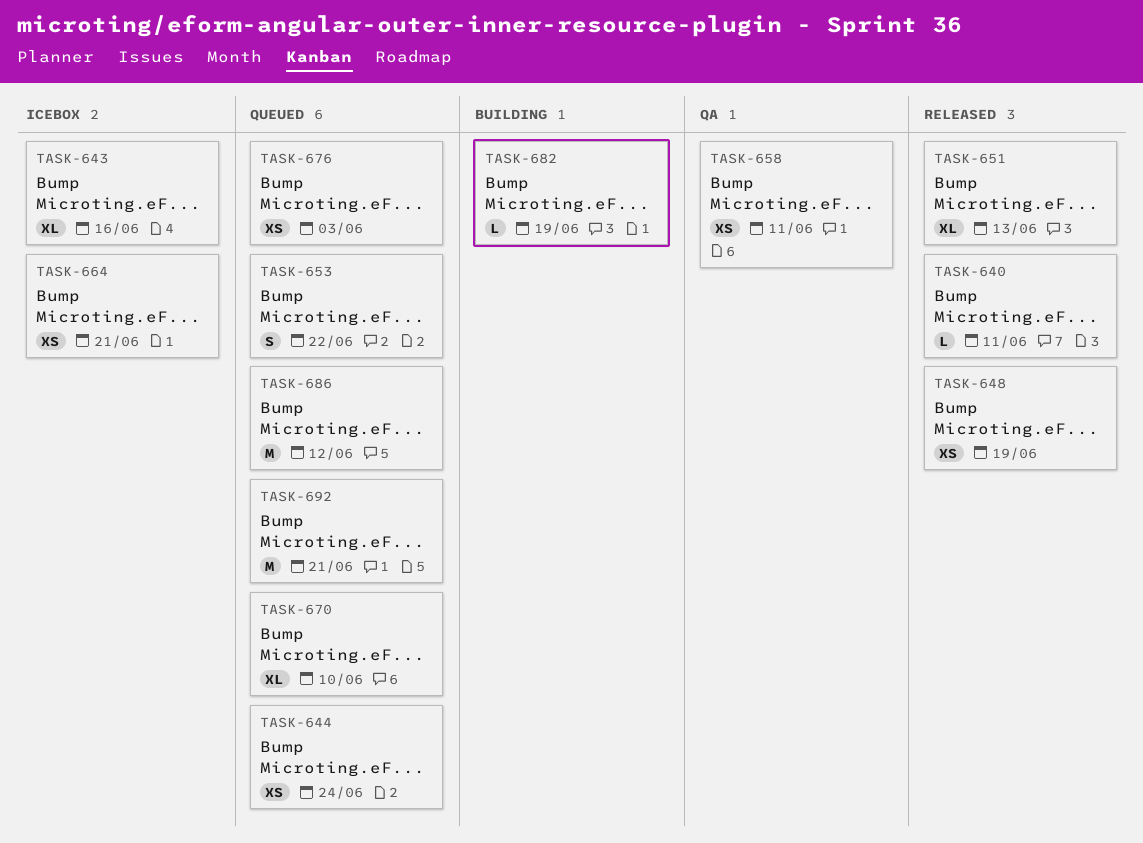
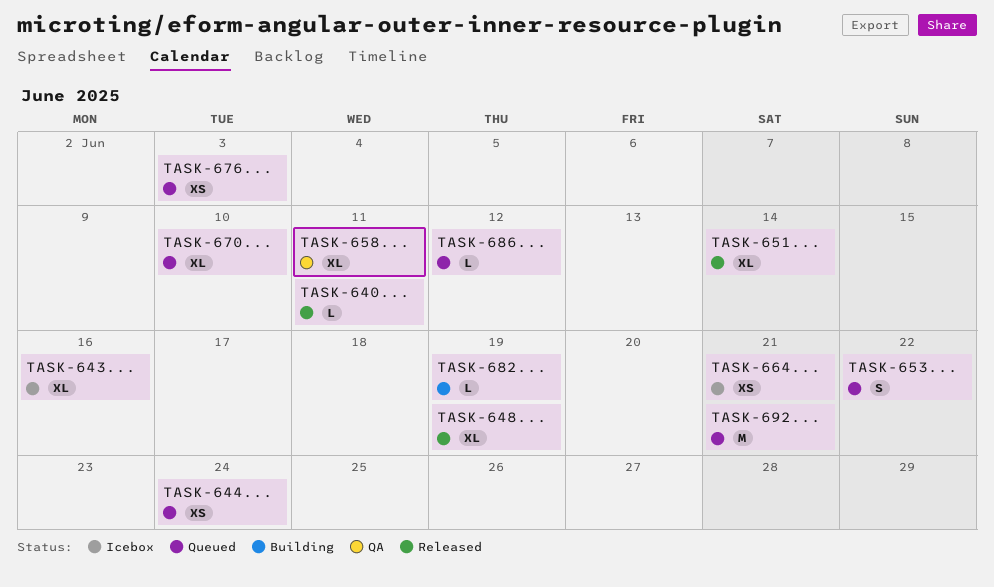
TASK-648, estimate: XS -> XL
TASK-651, due: Jun 13 -> Jun 14
TASK-658, estimate: XS -> XL
TASK-686, estimate: M -> L

